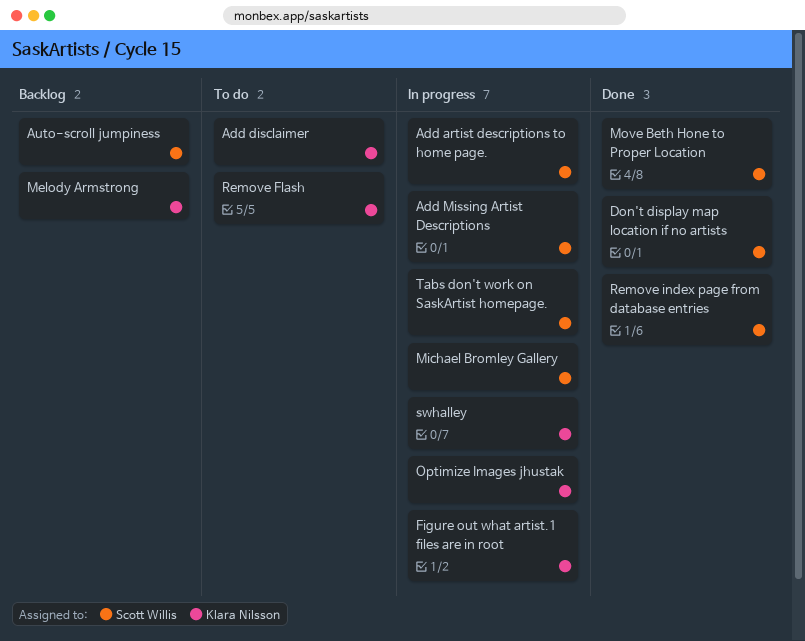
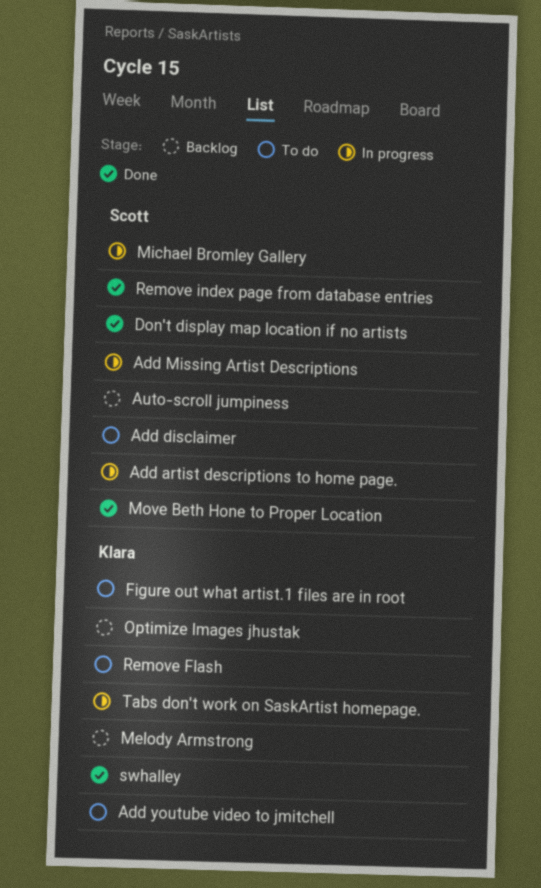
Add disclaimer, owner: Klara Nilsson -> Scott Willis
Add youtube video to jmitchell: none -> present
Figure out what artist.1 files are in root, status: In progress -> To do
Optimize Images jhustak, status: In progress -> Backlog
swhalley, status: In progress -> Done
Tabs don't work on SaskArtist homepage., owner: Scott Willis -> Klara Nilsson

